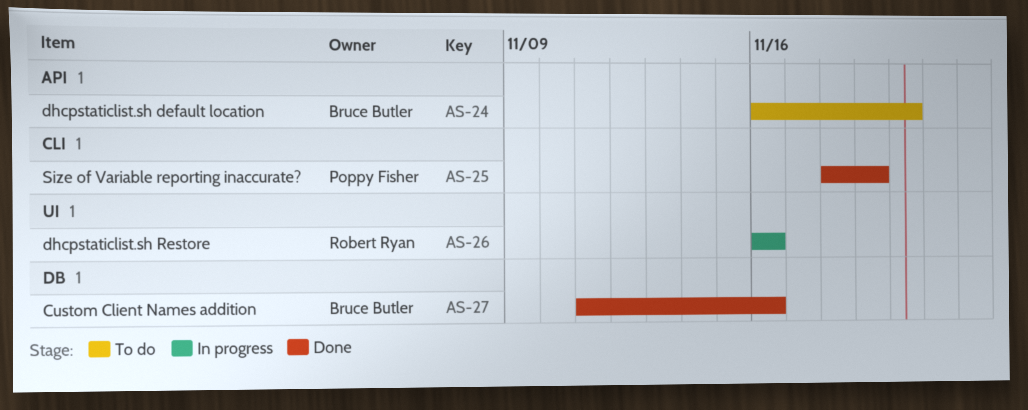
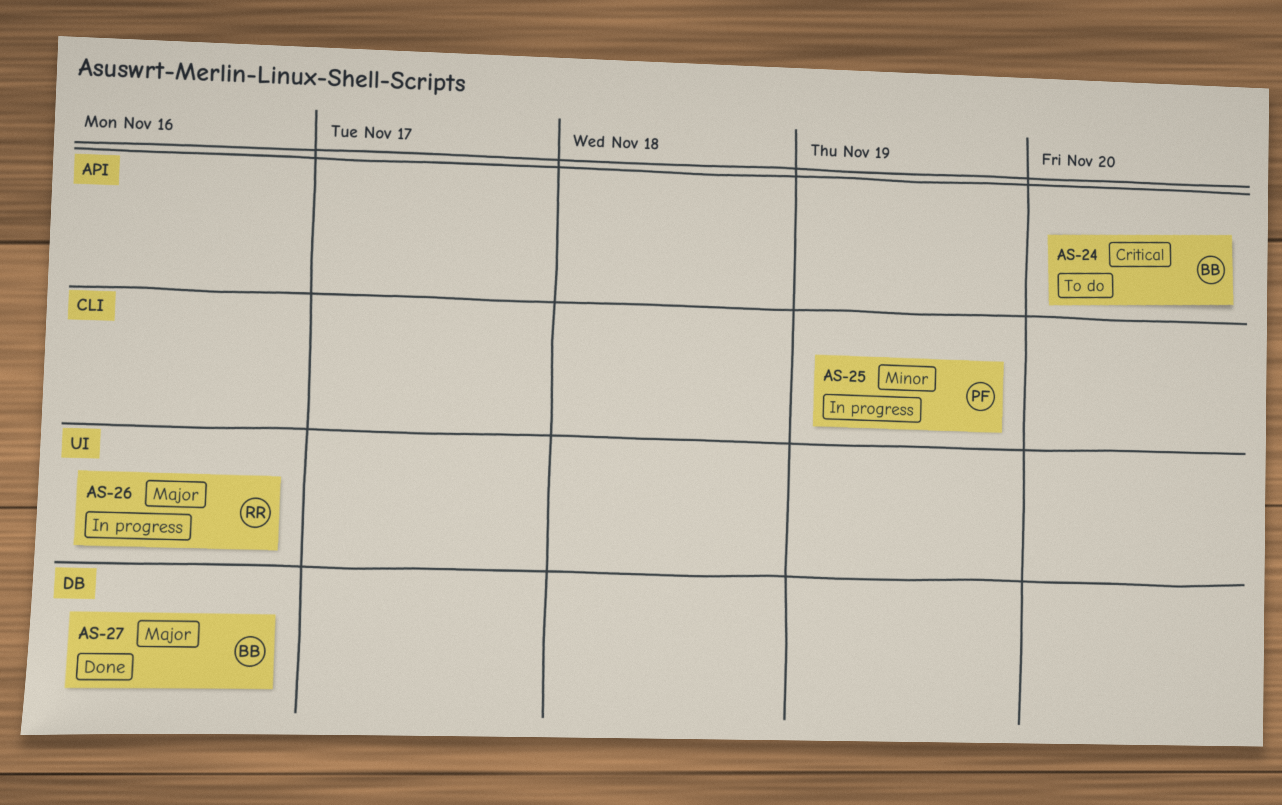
AS-25, status: Done -> In progress

